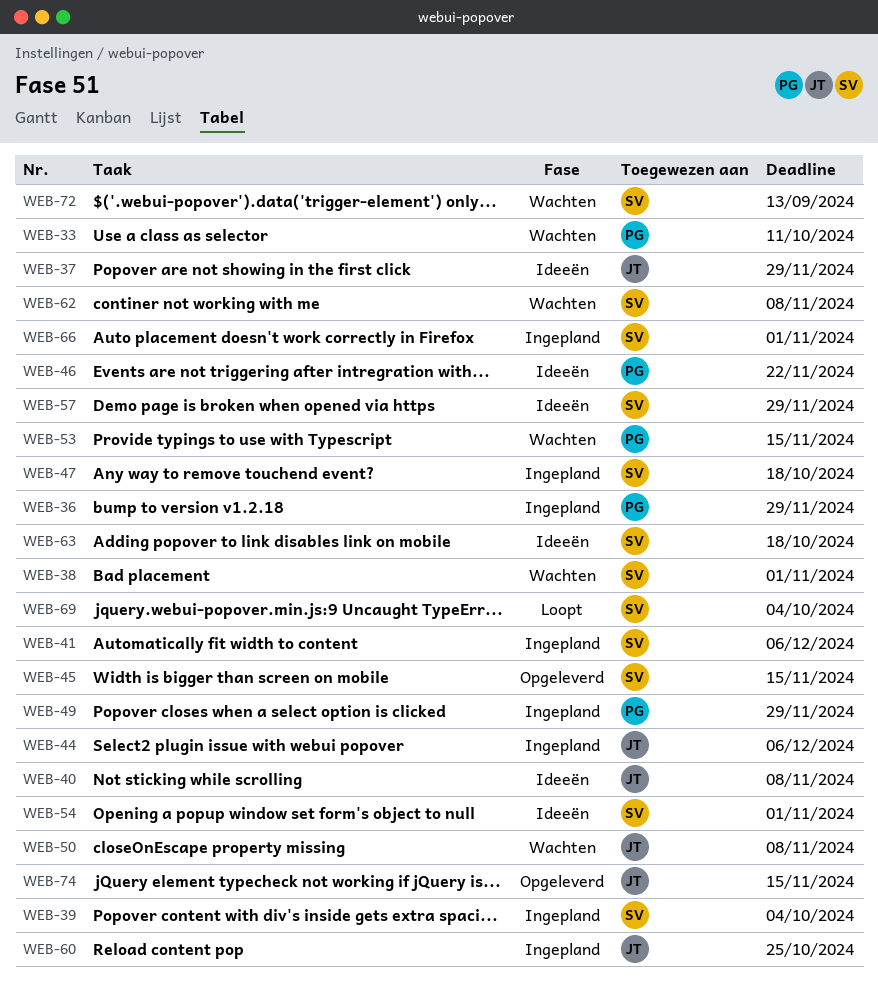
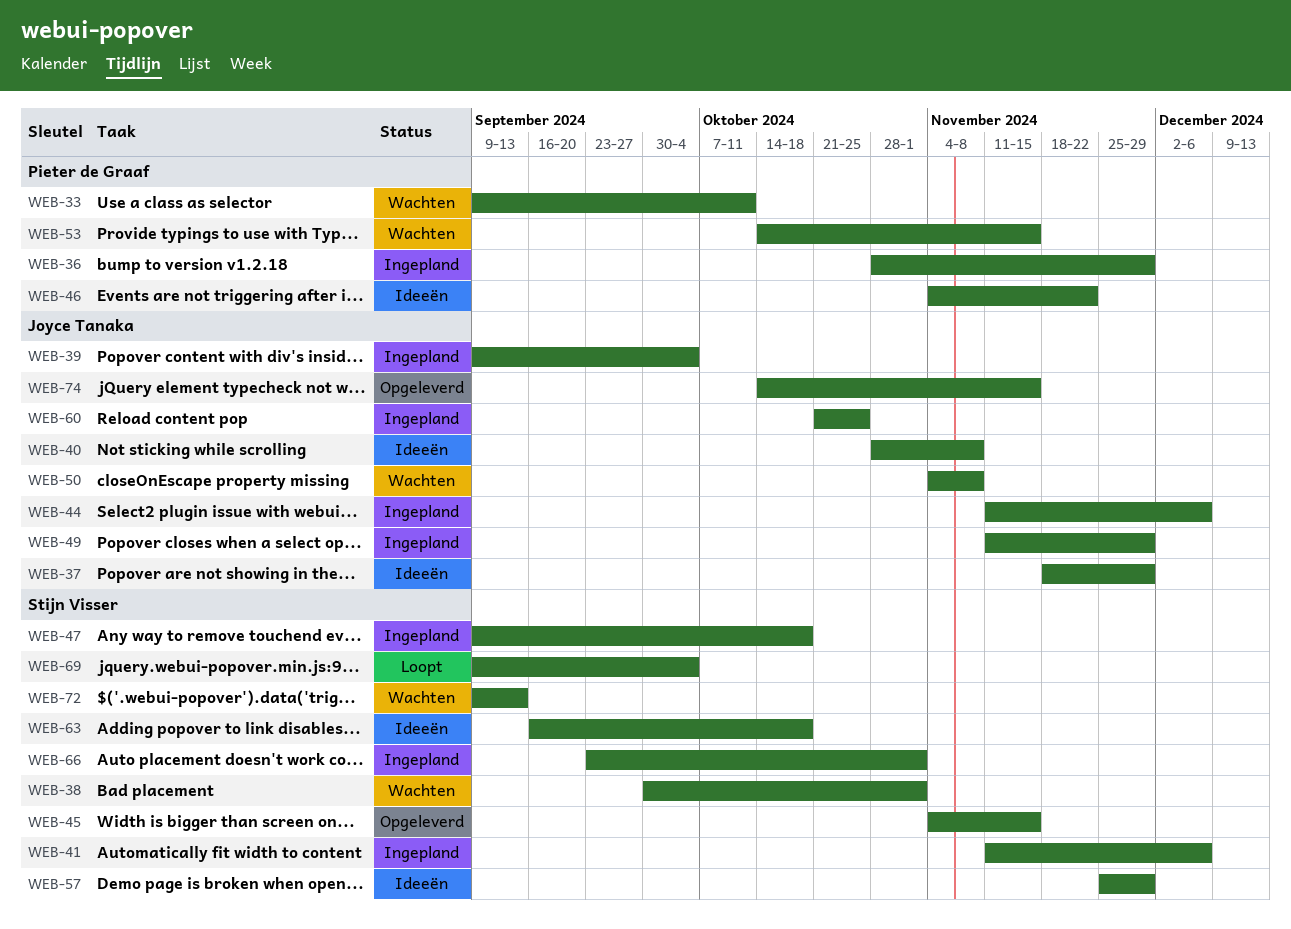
WEB-39, owner: Stijn Visser -> Joyce Tanaka
WEB-49, owner: Pieter de Graaf -> Joyce Tanaka
WEB-54: present -> none
WEB-62: present -> none

